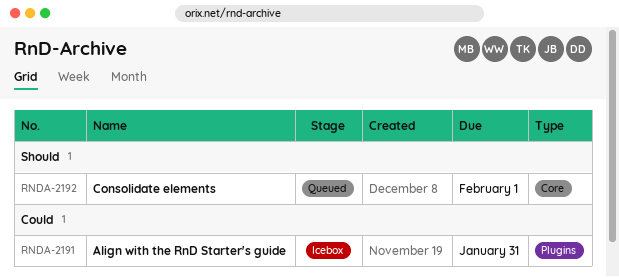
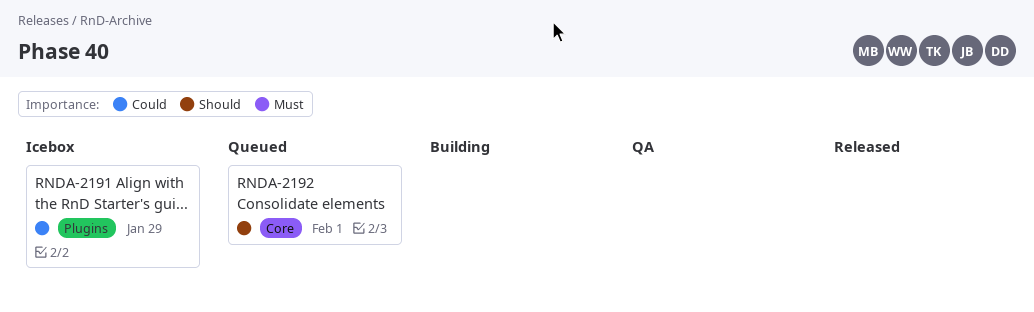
RNDA-2191, due: Jan 31 -> Jan 29

